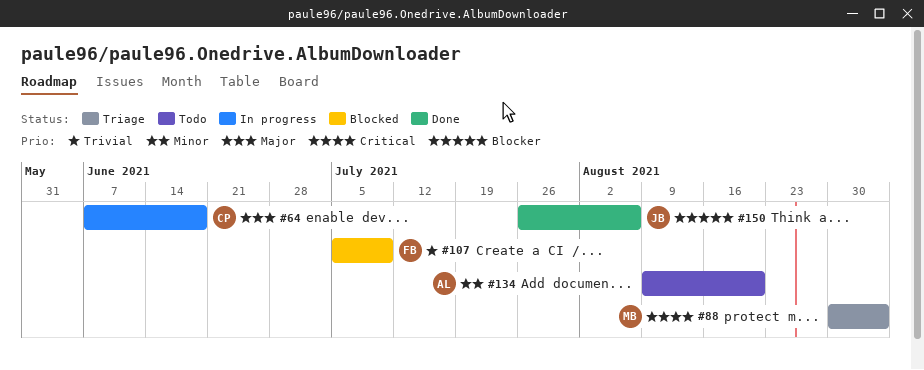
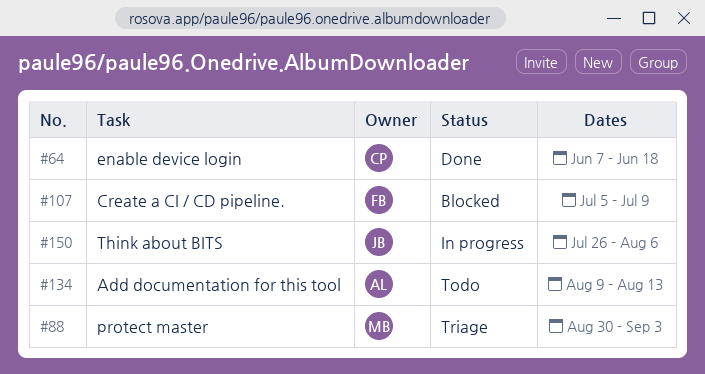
#64, status: In progress -> Done
#134, due: Aug 20 -> Aug 13
#150, status: Done -> In progress

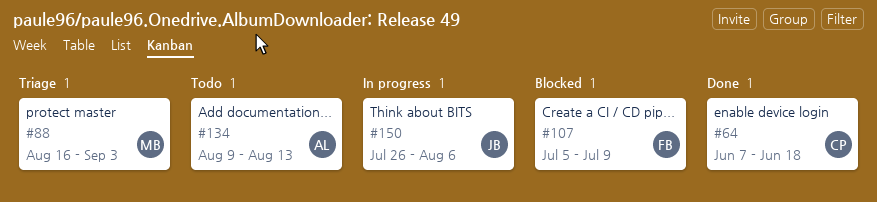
#88, start: Aug 30 -> Aug 16

